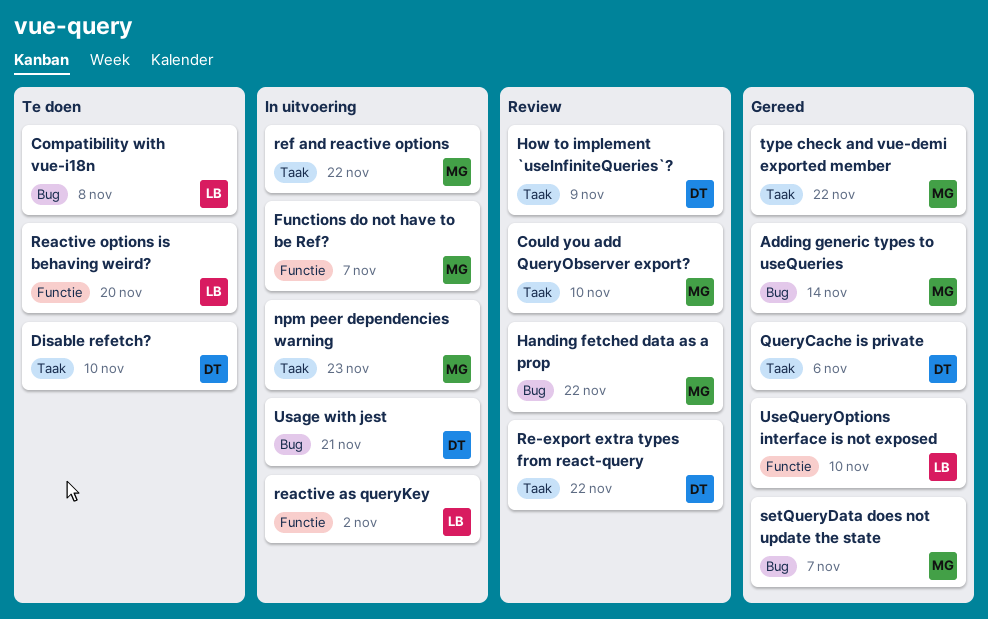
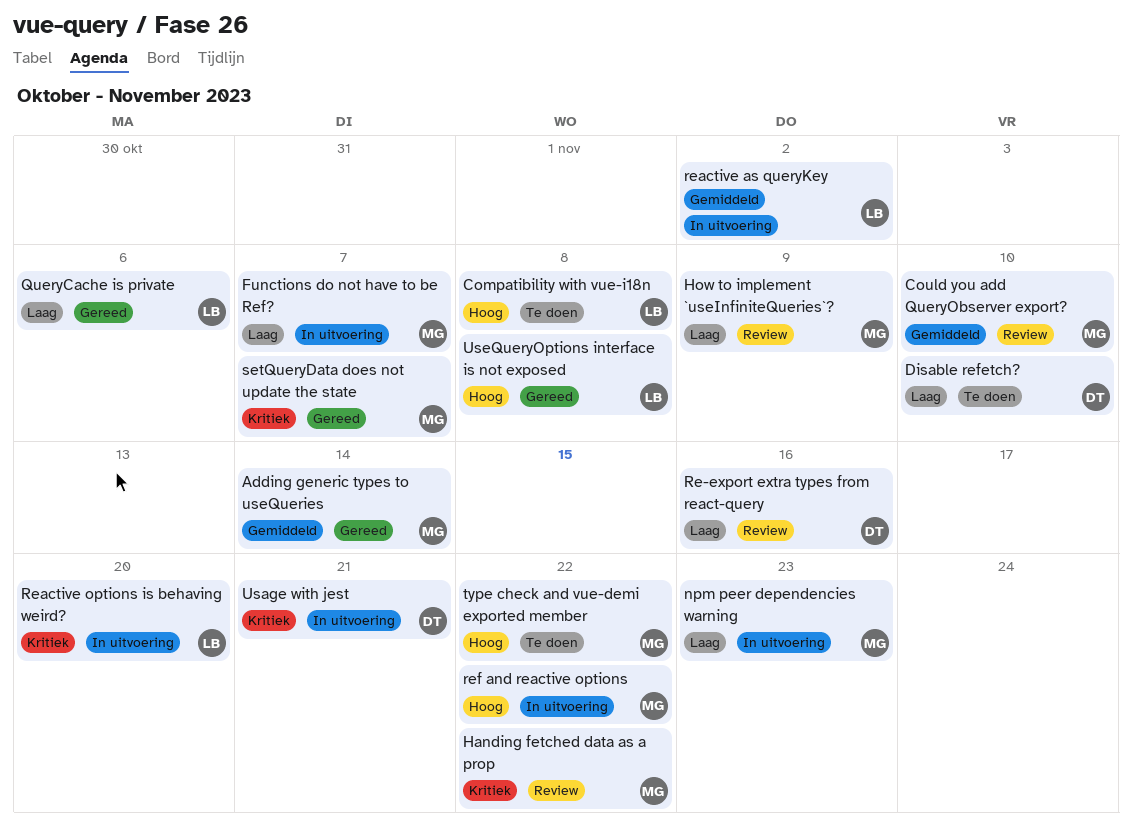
How to implement `useInfiniteQueries`?, owner: DT -> MG
QueryCache is private, owner: DT -> LB
Re-export extra types from react-query, due: Nov 22 -> Nov 16
Reactive options is behaving weird?, status: Te doen -> In uitvoering
type check and vue-demi exported member, status: Gereed -> Te doen
UseQueryOptions interface is not exposed, due: Nov 10 -> Nov 8

